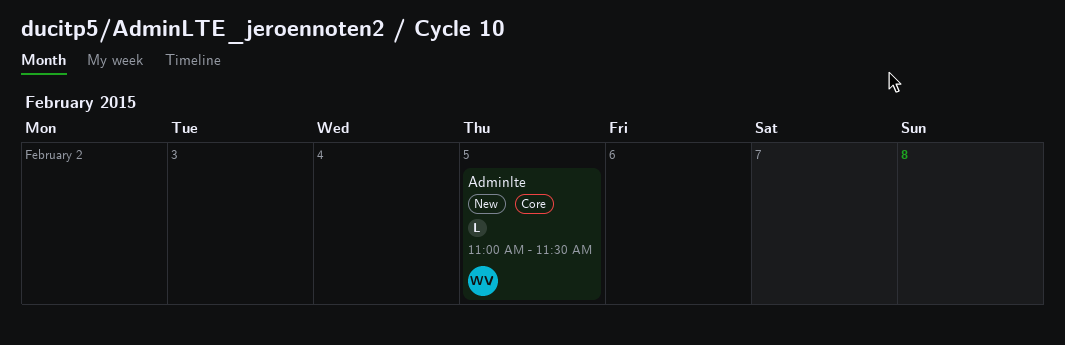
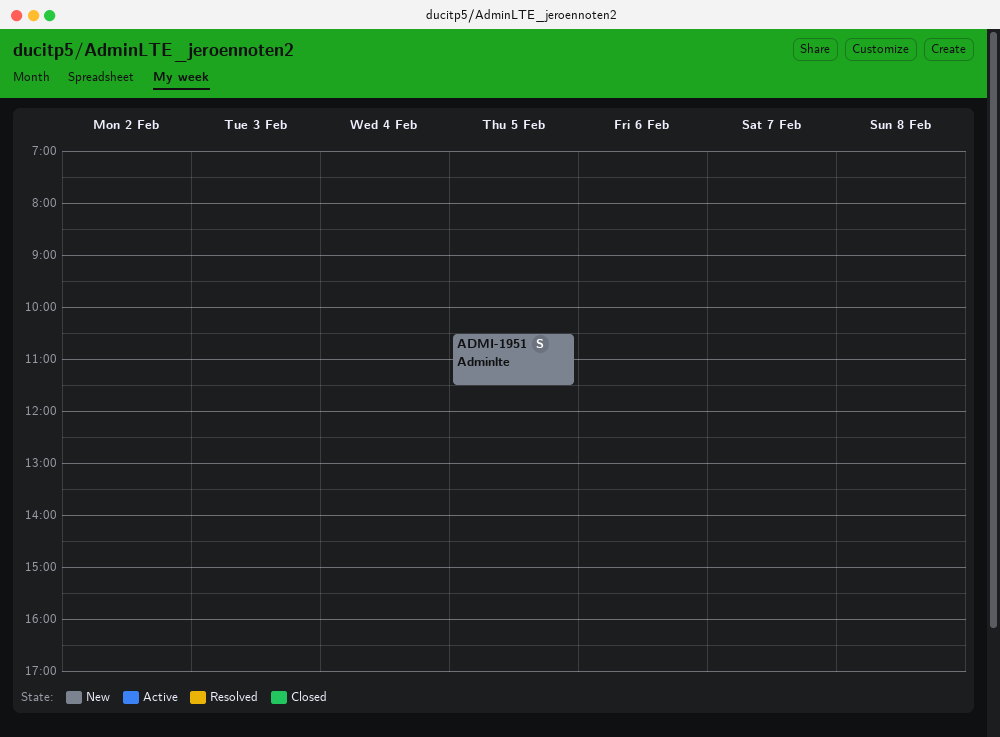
Adminlte, estimate: L -> S
Adminlte, begins: 11:00 -> 10:30

